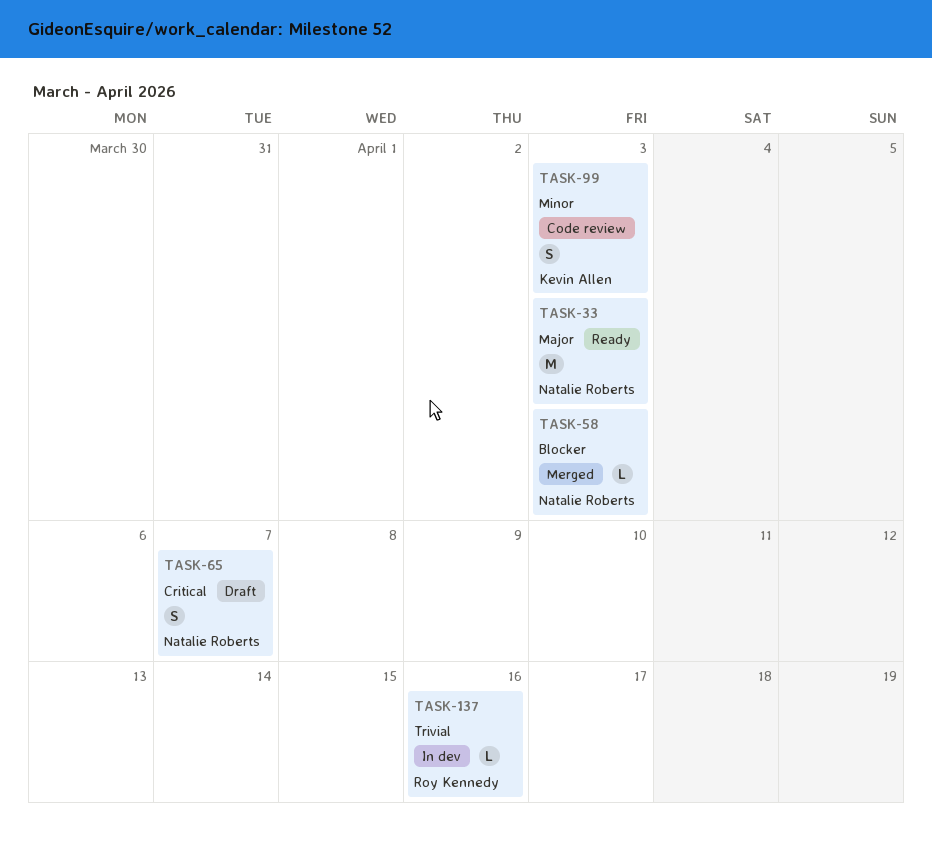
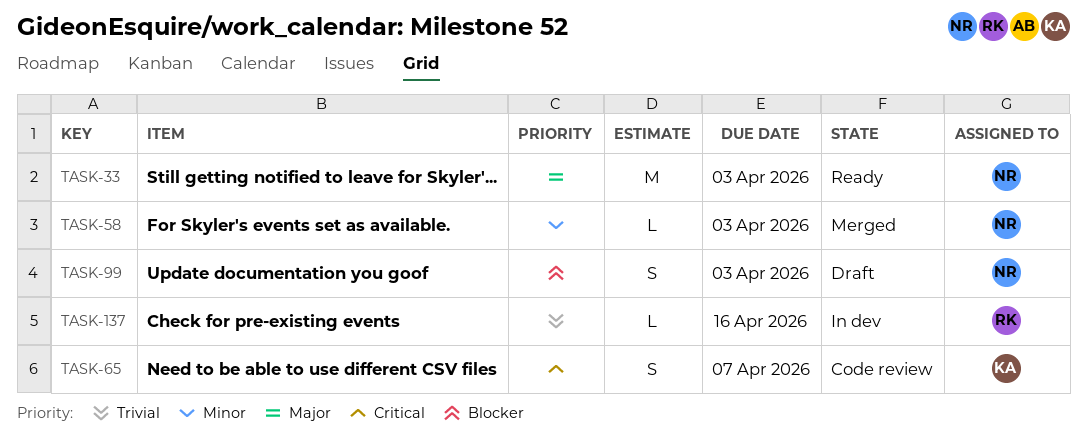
TASK-58, priority: Blocker -> Minor
TASK-65, status: Draft -> Code review
TASK-65, owner: Natalie Roberts -> Kevin Allen
TASK-99, status: Code review -> Draft
TASK-99, owner: Kevin Allen -> Natalie Roberts
TASK-99, priority: Minor -> Blocker

